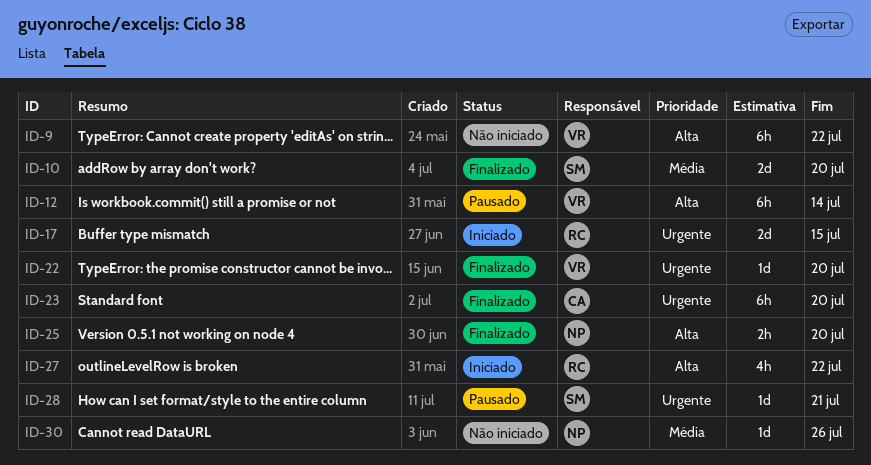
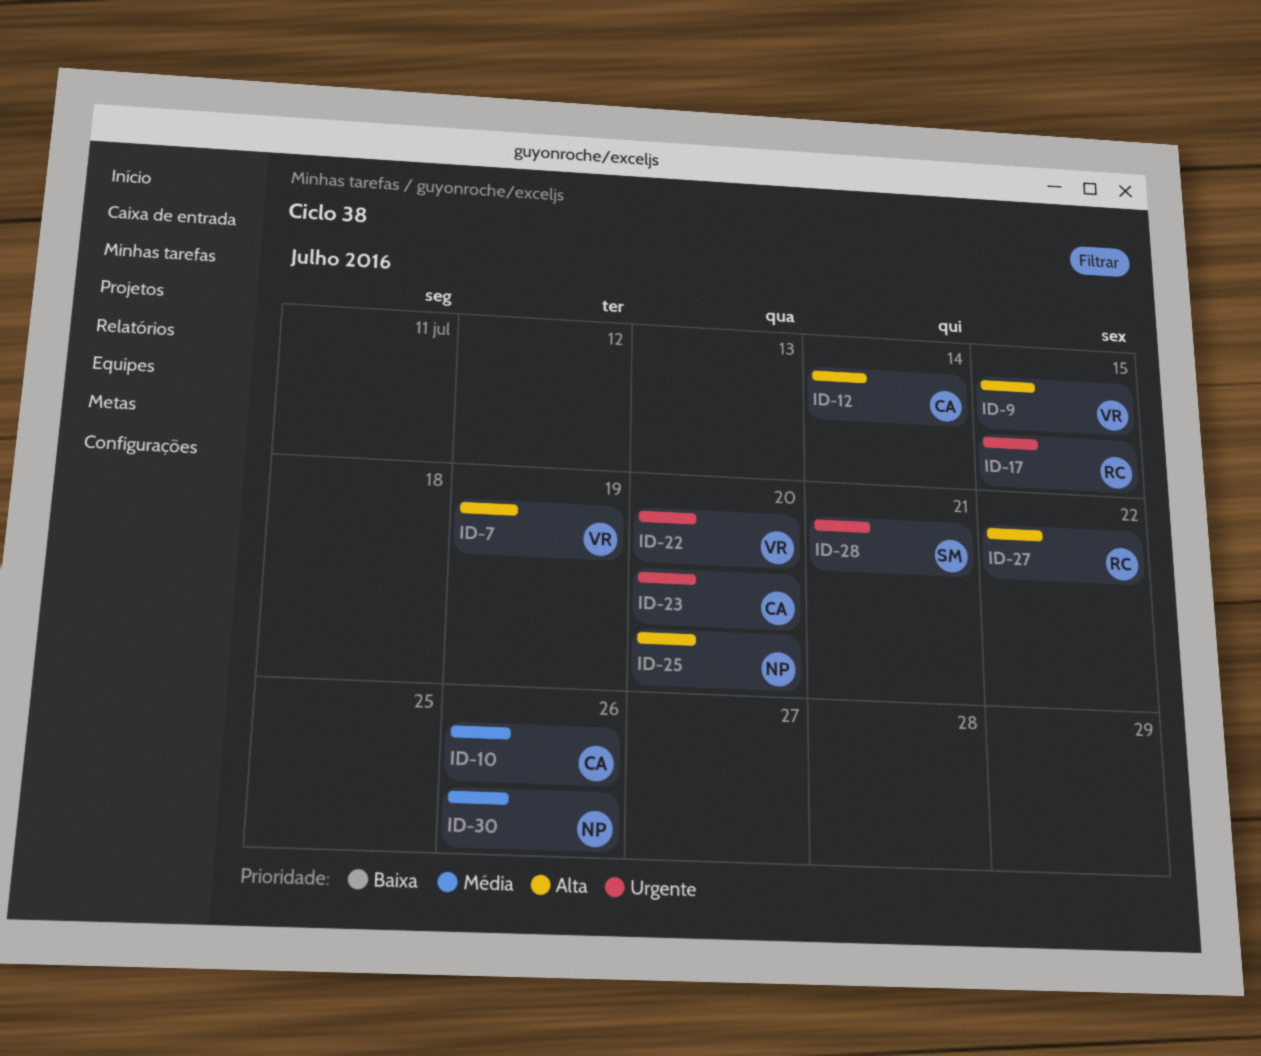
ID-7: none -> present
ID-9, due: Jul 22 -> Jul 15
ID-10, owner: SM -> CA
ID-10, due: Jul 20 -> Jul 26
ID-12, owner: VR -> CA

